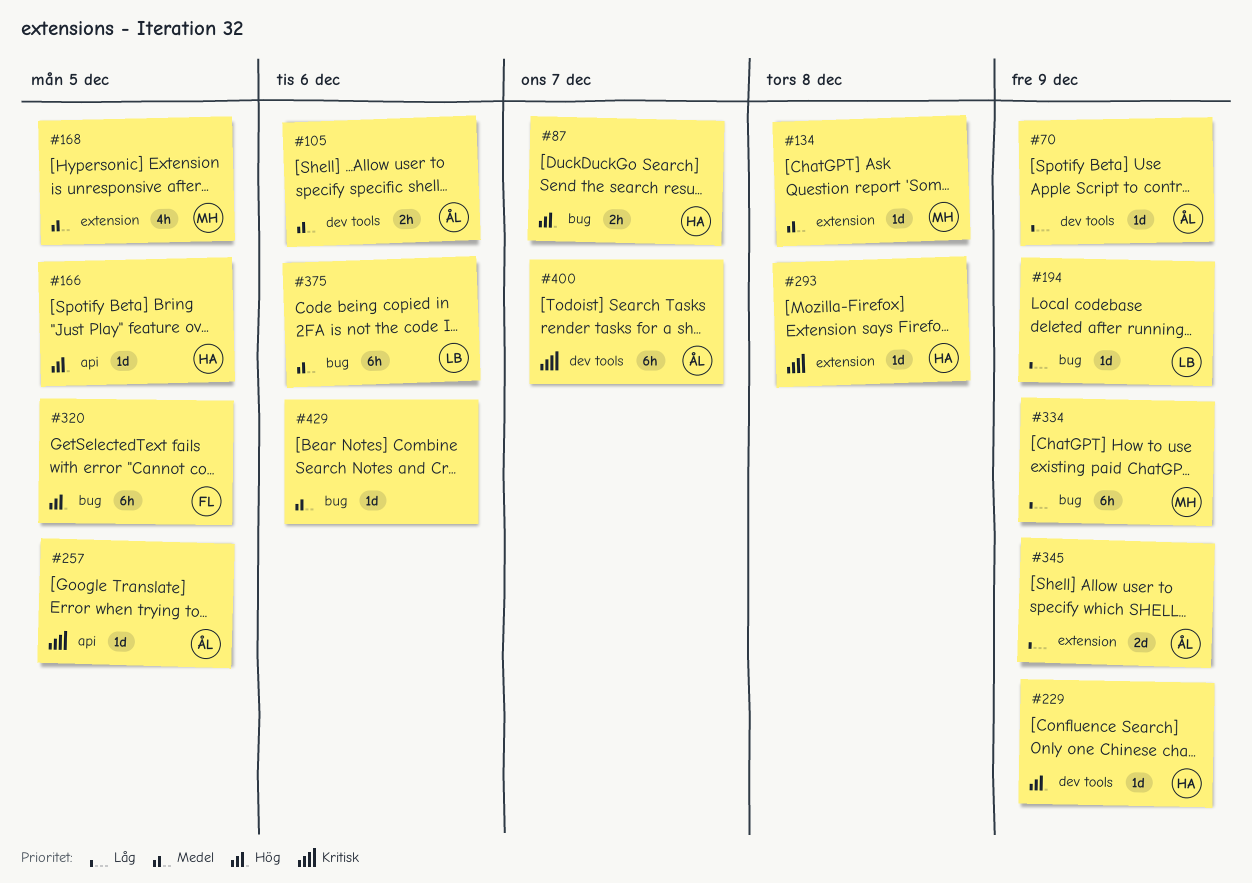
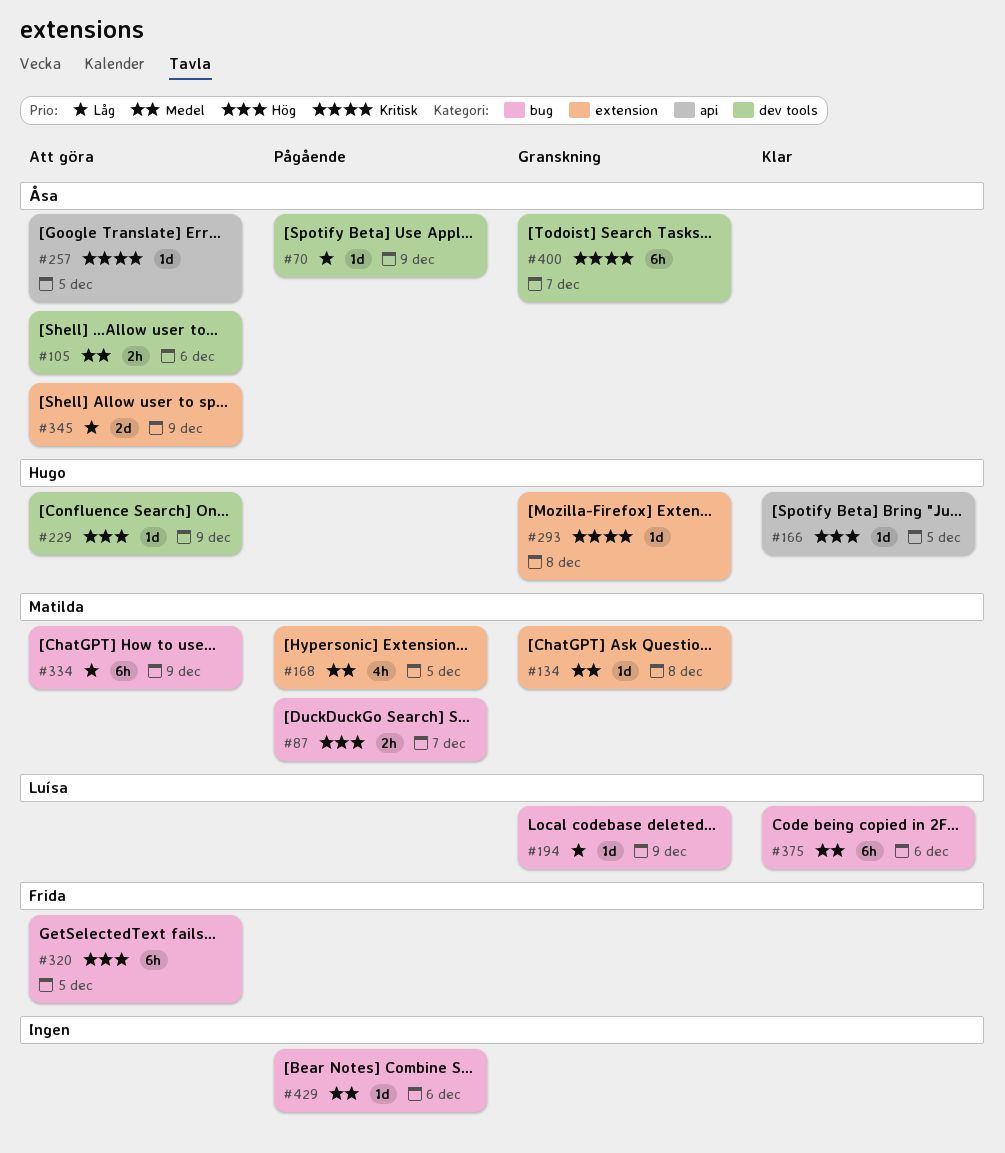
#87, owner: Hugo -> Matilda

